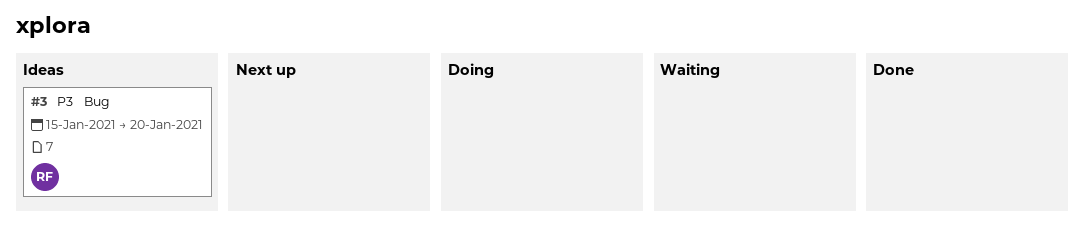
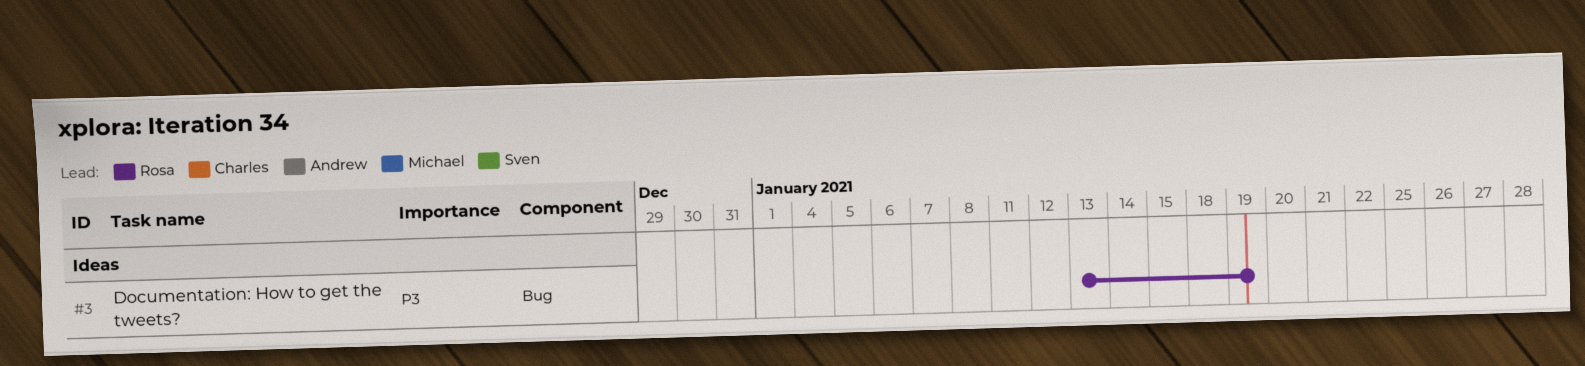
#3, start: Jan 15 -> Jan 13
#3, due: Jan 20 -> Jan 19

